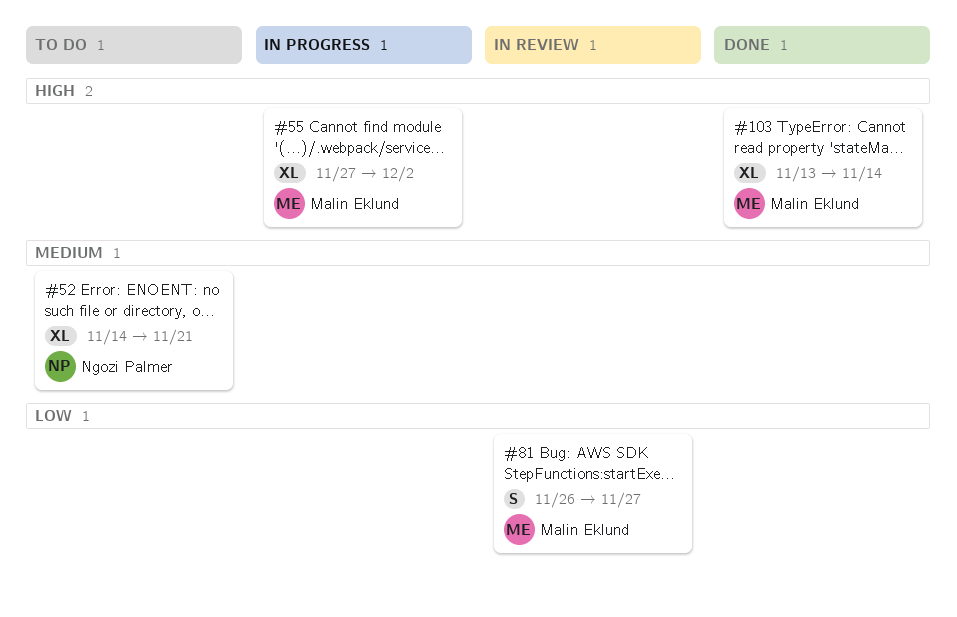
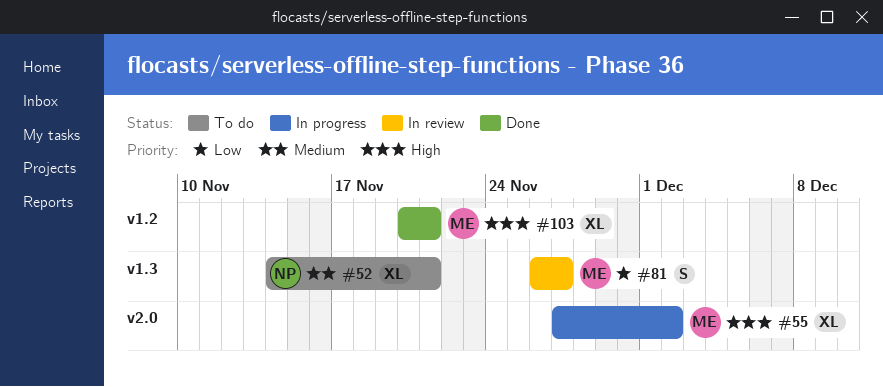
#103, start: Nov 13 -> Nov 20
#103, due: Nov 14 -> Nov 21

